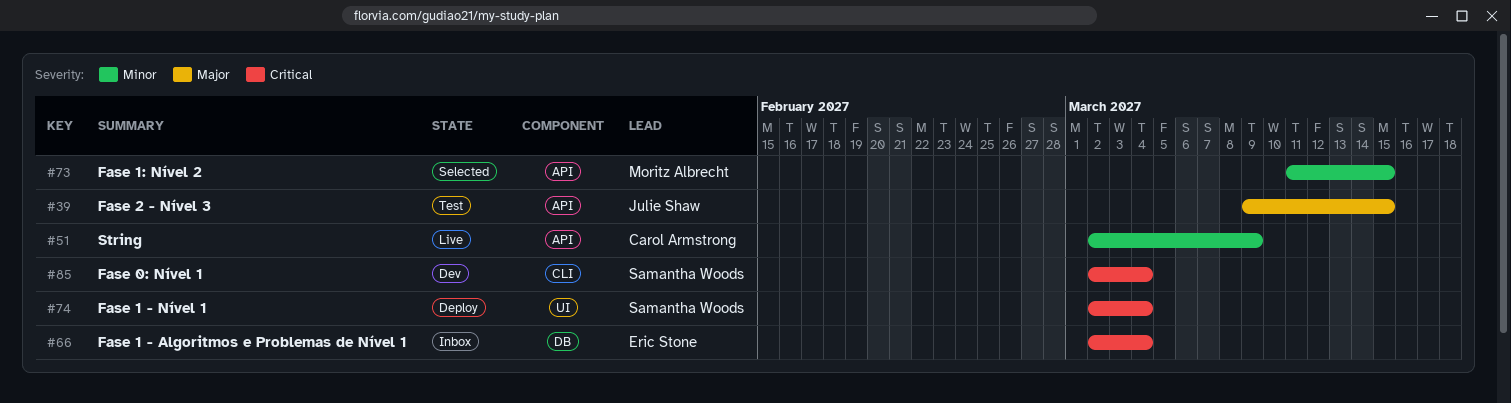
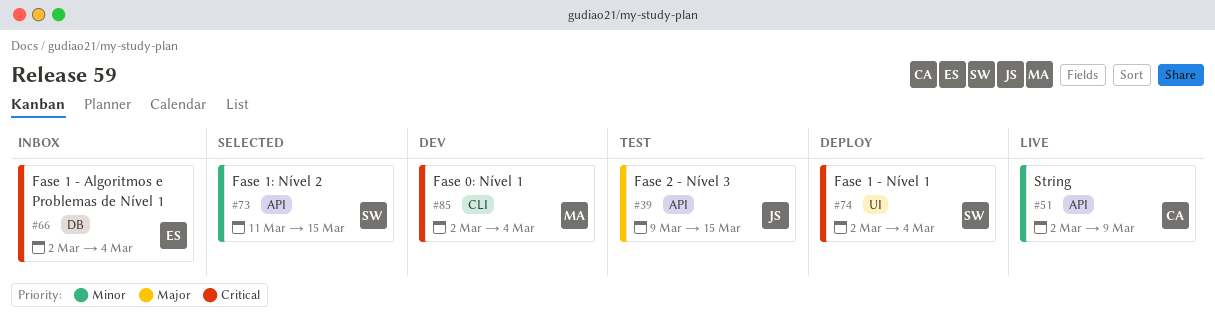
#73, owner: Moritz Albrecht -> Samantha Woods
#85, owner: Samantha Woods -> Moritz Albrecht

